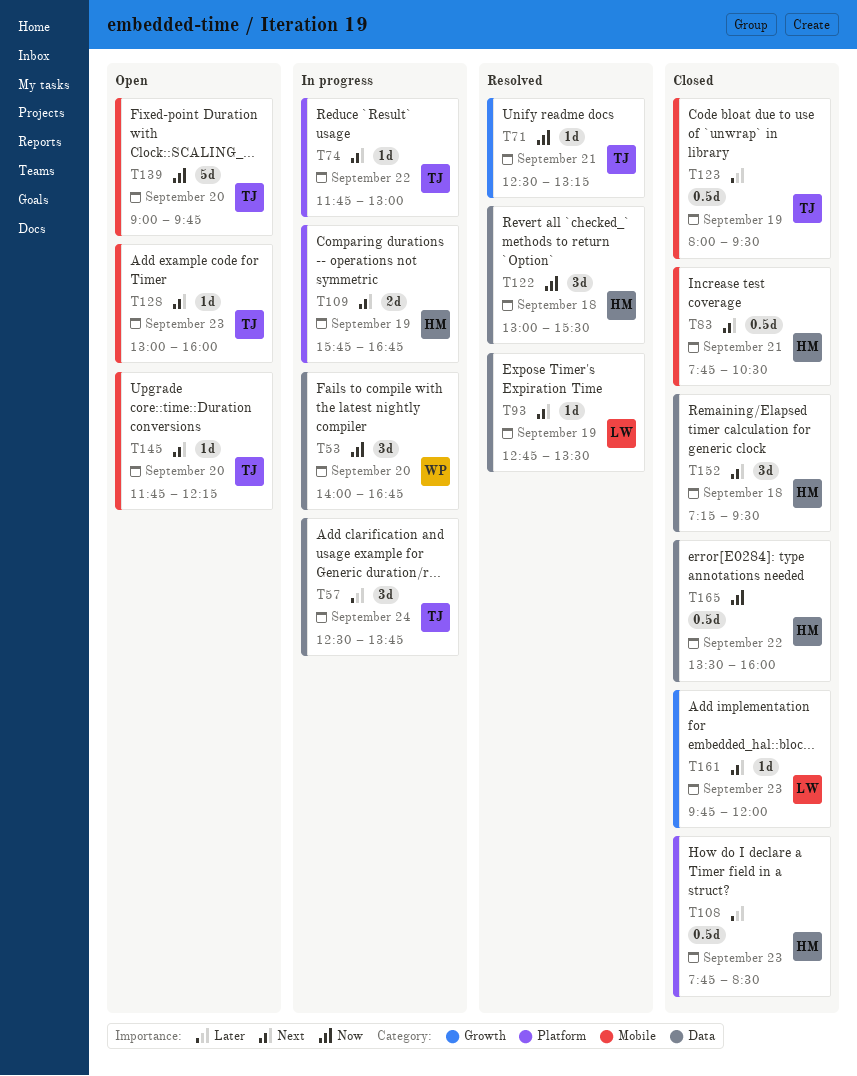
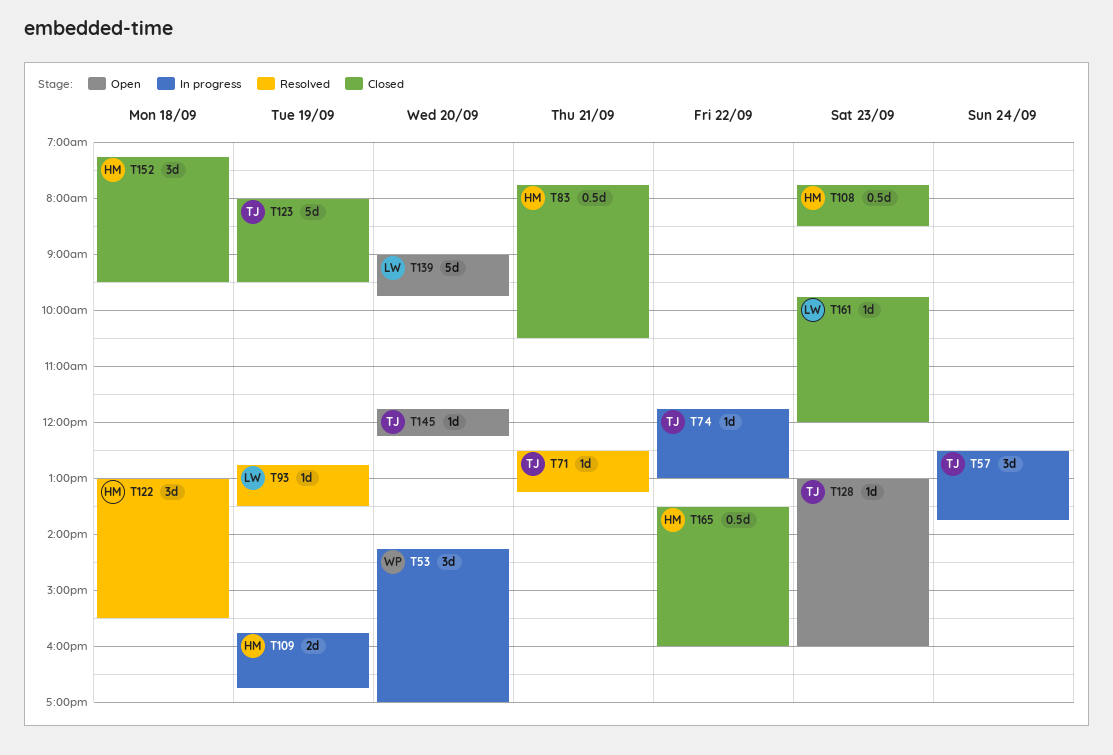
T53, begins: 14:00 -> 14:15
T53, ends: 16:45 -> 17:00
T123, estimate: 0.5d -> 5d
T139, owner: TJ -> LW

